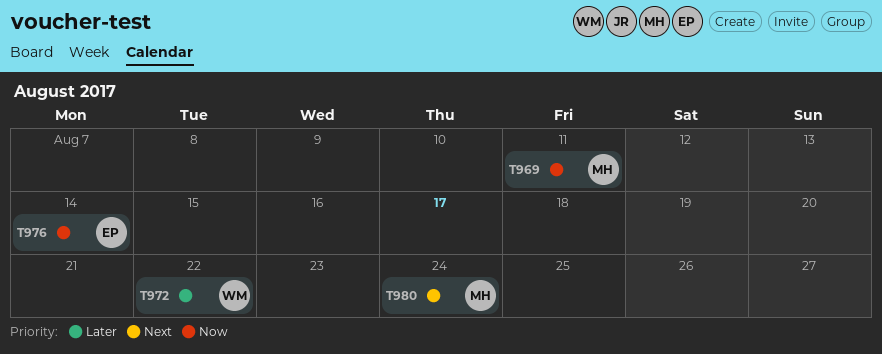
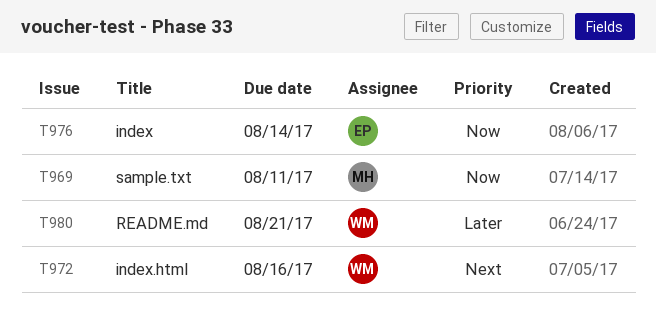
T972, priority: Later -> Next
T972, due: Aug 22 -> Aug 16
T980, owner: MH -> WM
T980, priority: Next -> Later
T980, due: Aug 24 -> Aug 21

